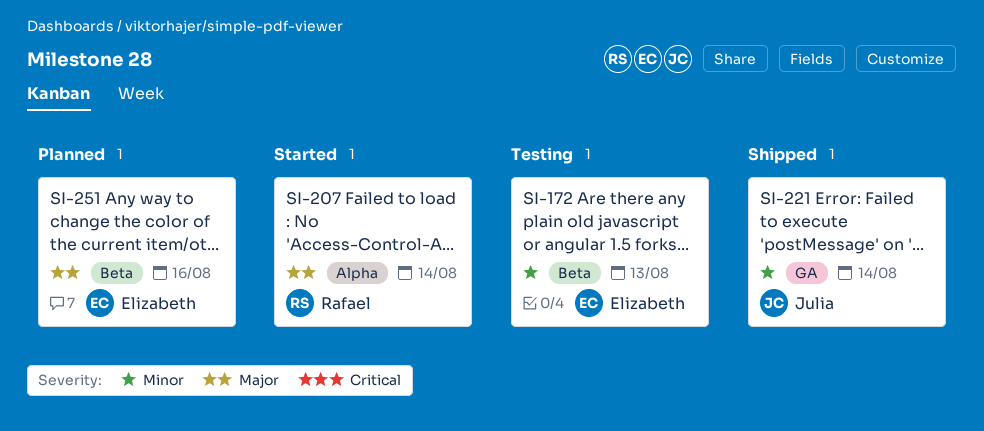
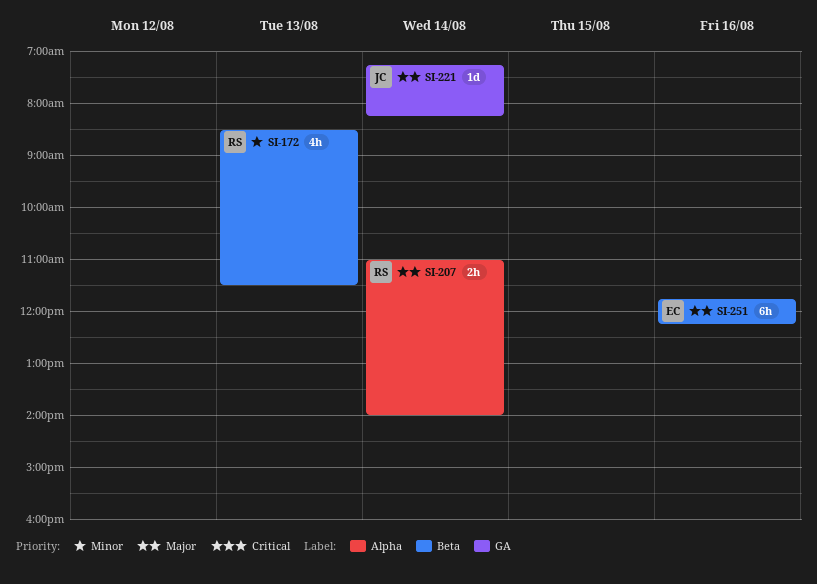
SI-172, owner: Elizabeth -> Rafael
SI-221, priority: Minor -> Major

